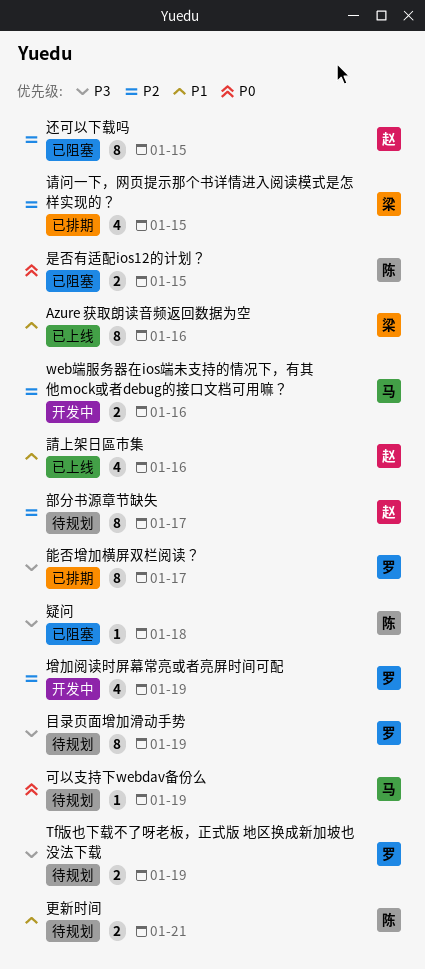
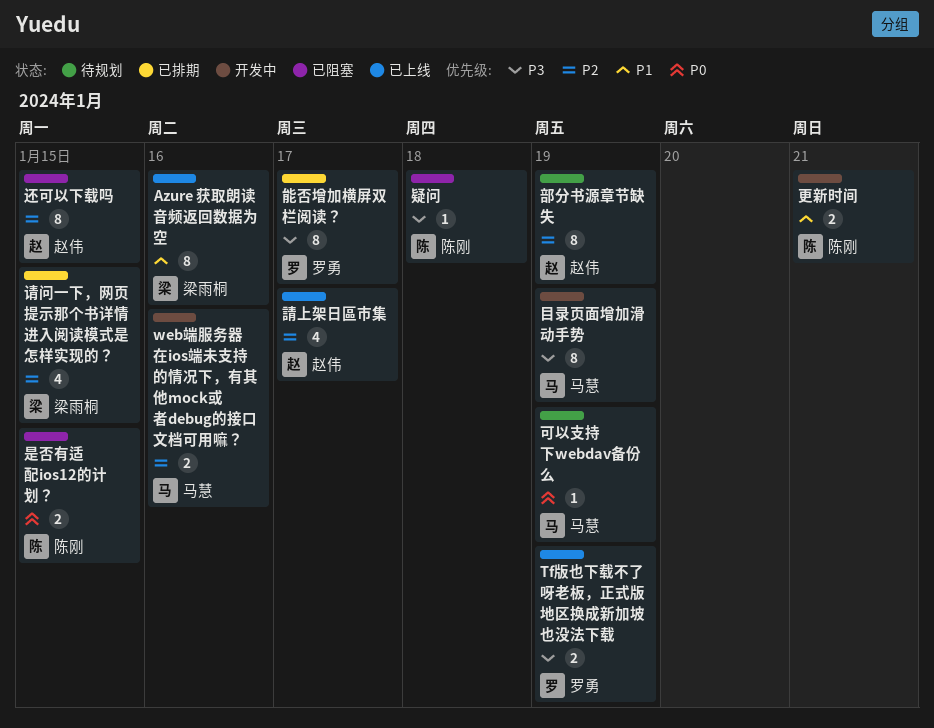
Tf版也下载不了呀老板，正式版 地区换成新加坡也没法下载, status: 待规划 -> 已上线
增加阅读时屏幕常亮或者亮屏时间可配: present -> none
更新时间, status: 待规划 -> 开发中
目录页面增加滑动手势, status: 待规划 -> 开发中
目录页面增加滑动手势, owner: 罗勇 -> 马慧
請上架日區市集, priority: P1 -> P2
請上架日區市集, due: Jan 16 -> Jan 17
部分书源章节缺失, due: Jan 17 -> Jan 19

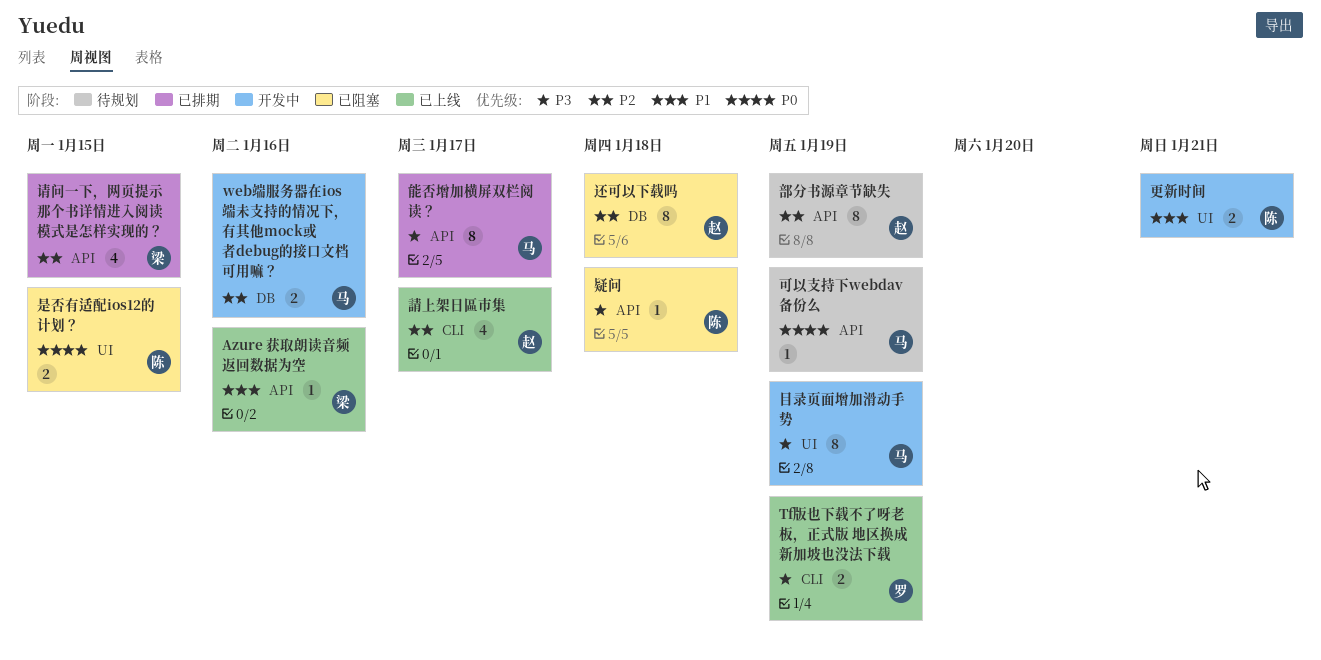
Azure 获取朗读音频返回数据为空, estimate: 8 -> 1
能否增加横屏双栏阅读？, owner: 罗勇 -> 马慧
还可以下载吗, due: Jan 15 -> Jan 18

